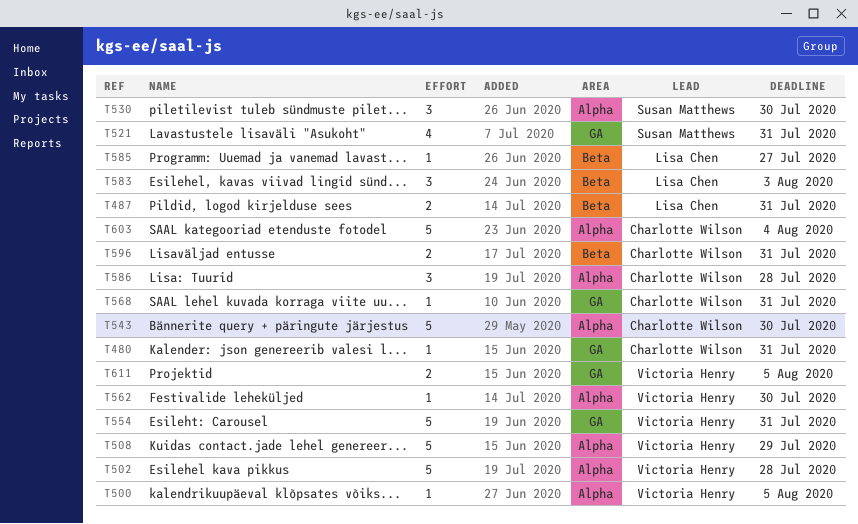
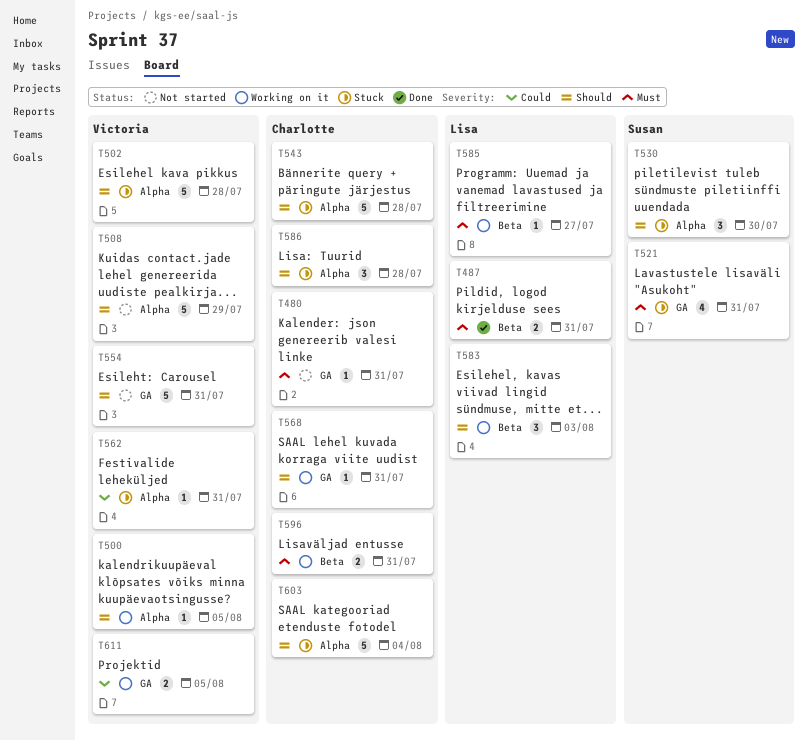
T543, due: Jul 30 -> Jul 28
T562, due: Jul 30 -> Jul 31

